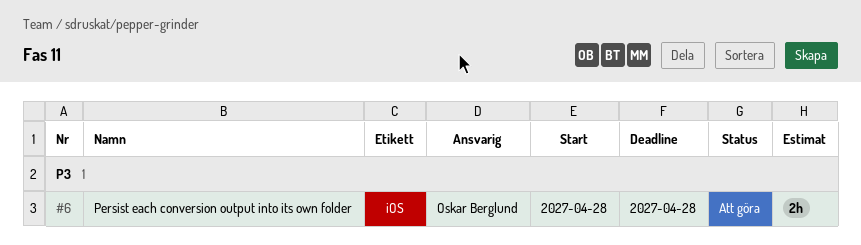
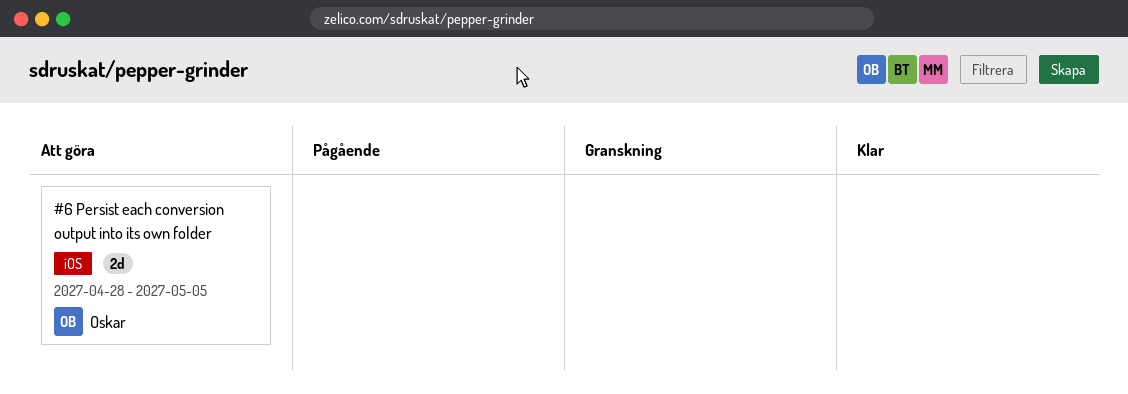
#6, estimate: 2h -> 2d
#6, due: Apr 28 -> May 5

